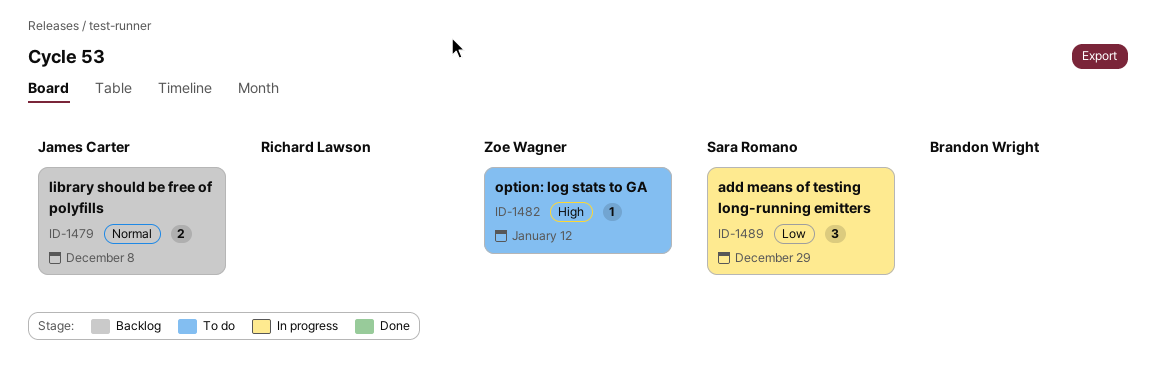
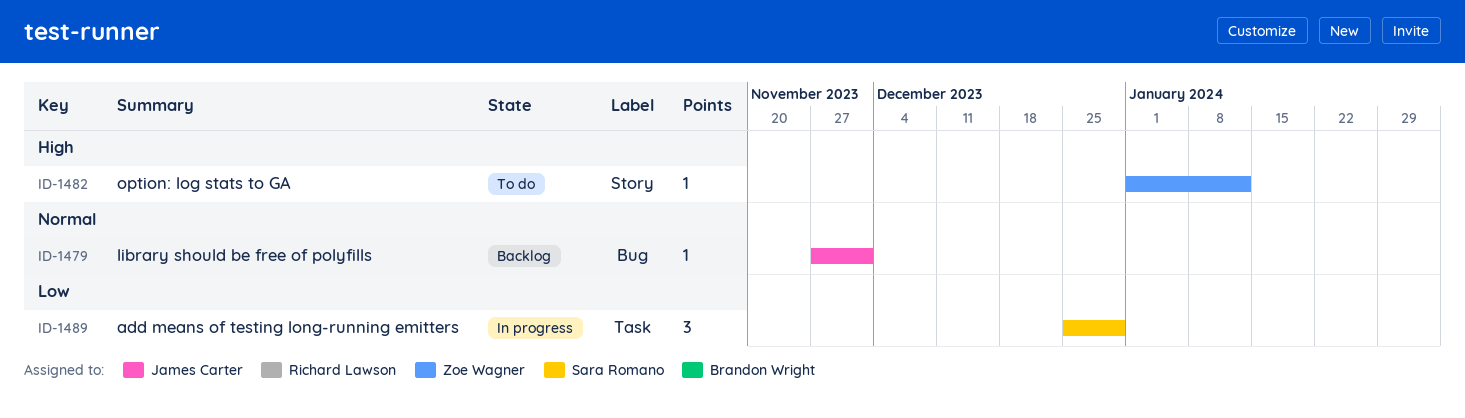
ID-1479, estimate: 2 -> 1
ID-1479, due: Dec 8 -> Dec 1

